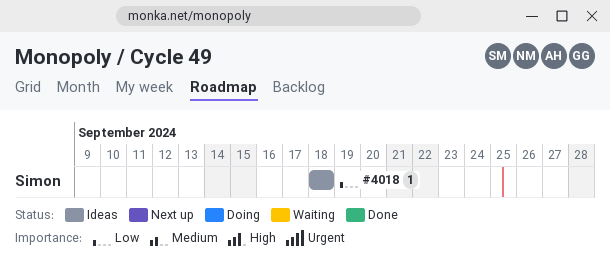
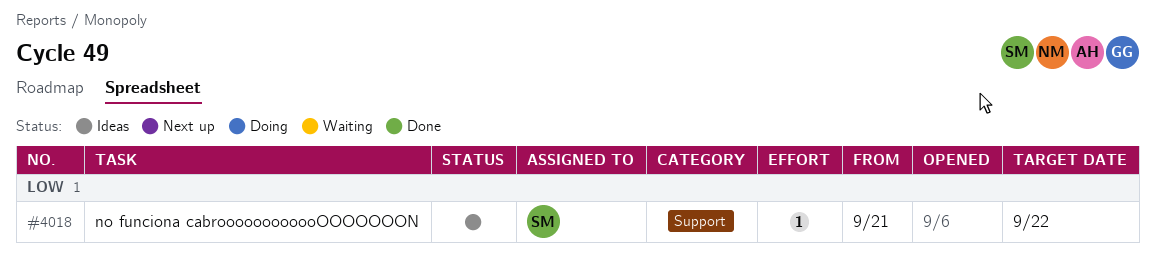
#4018, start: Sep 18 -> Sep 21
#4018, due: Sep 18 -> Sep 22

